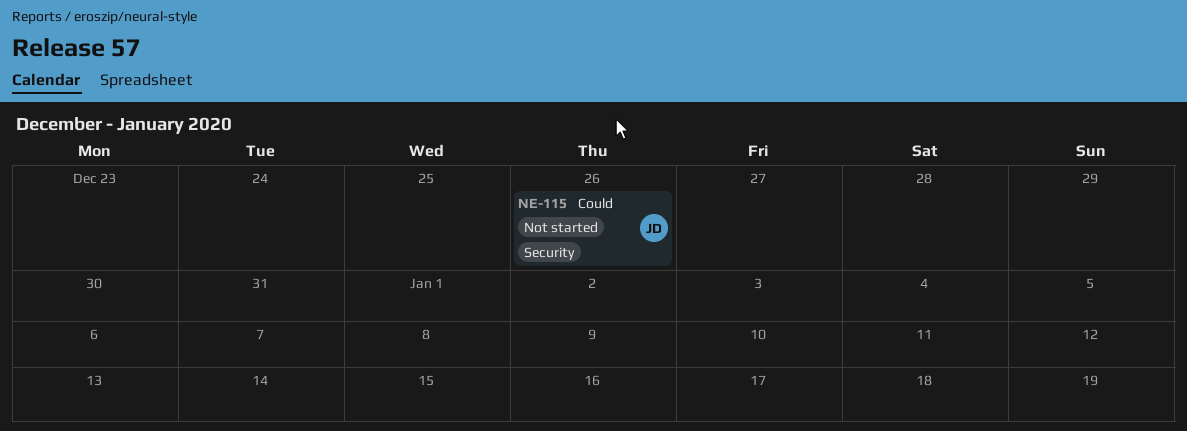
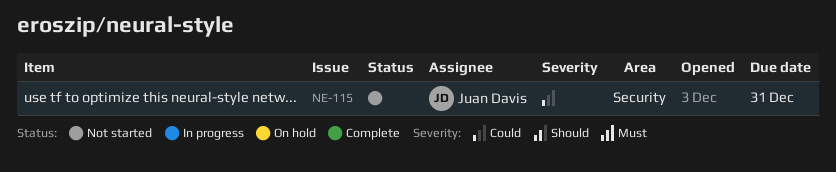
NE-115, due: Dec 26 -> Dec 31

